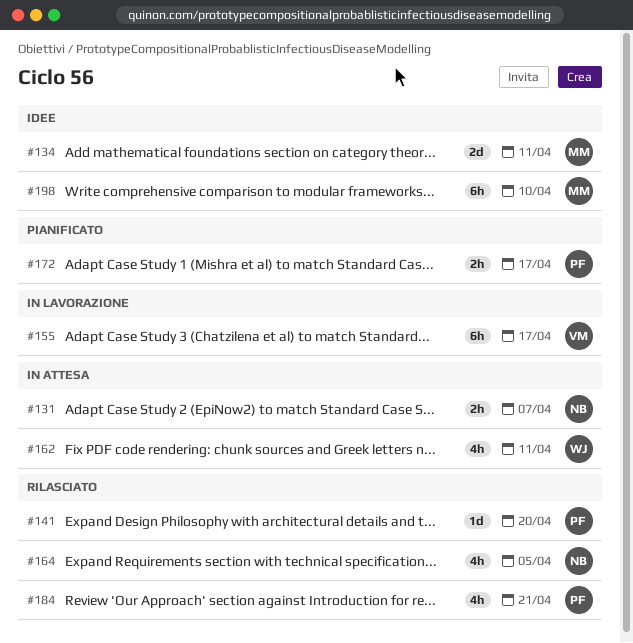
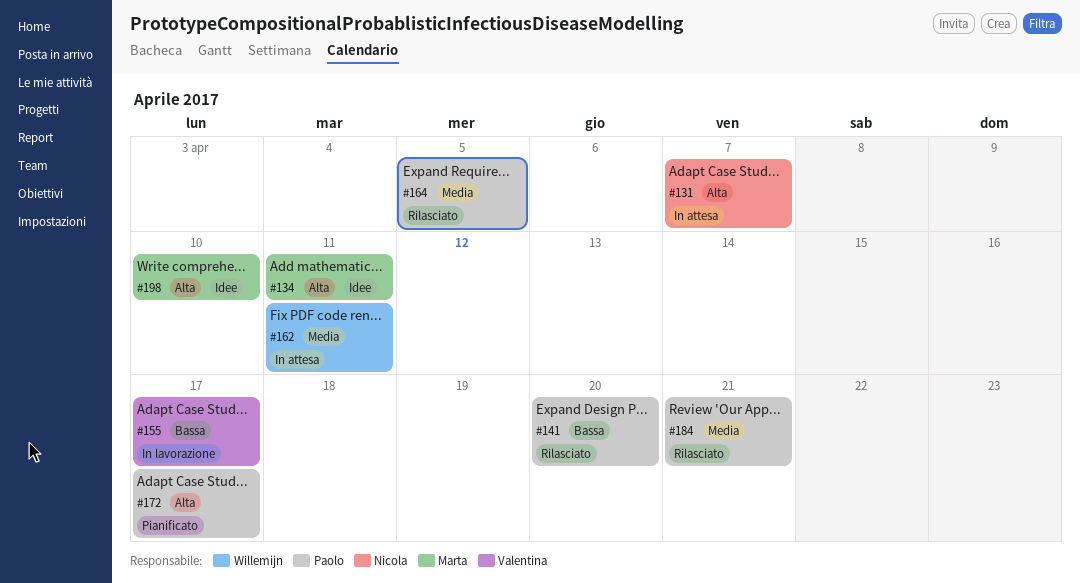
#164, owner: Nicola -> Paolo

